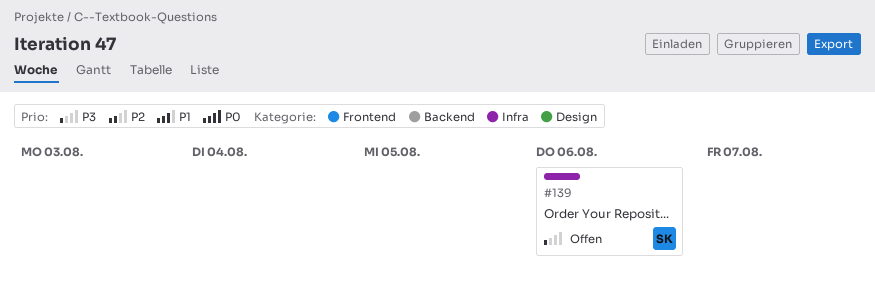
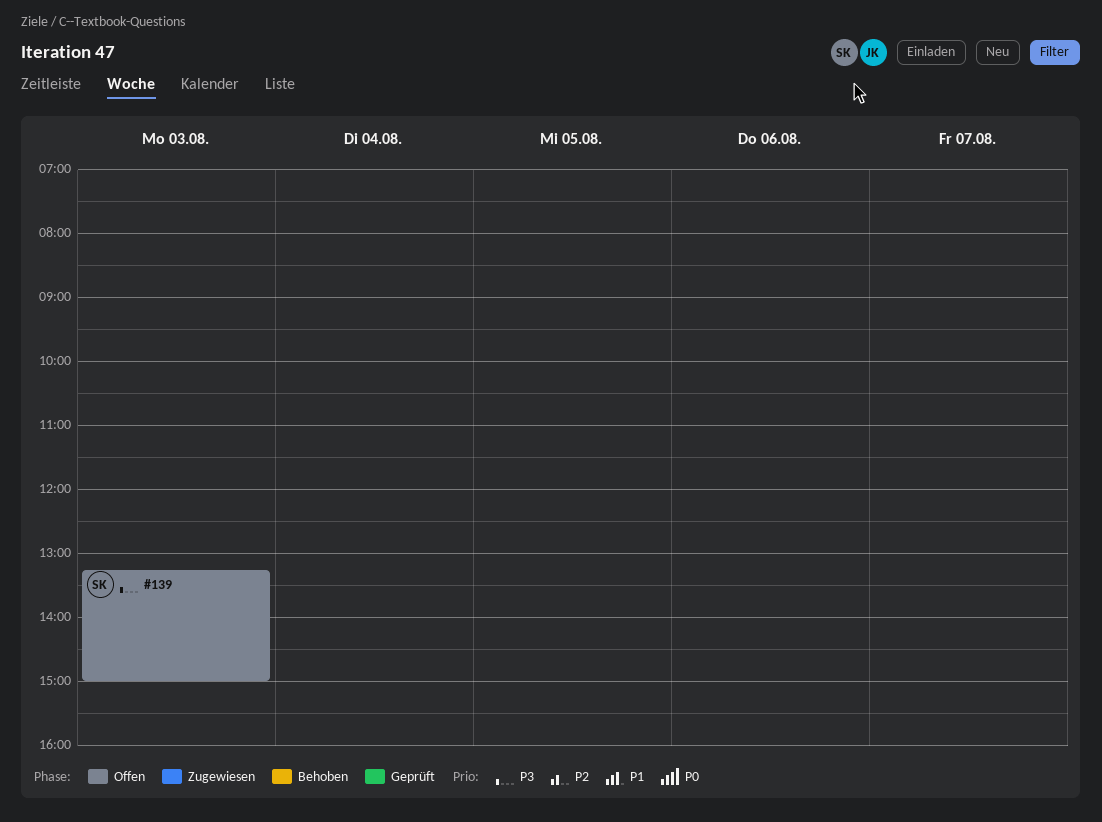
#139, day: Aug 6 -> Aug 3

